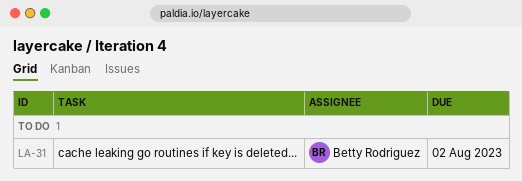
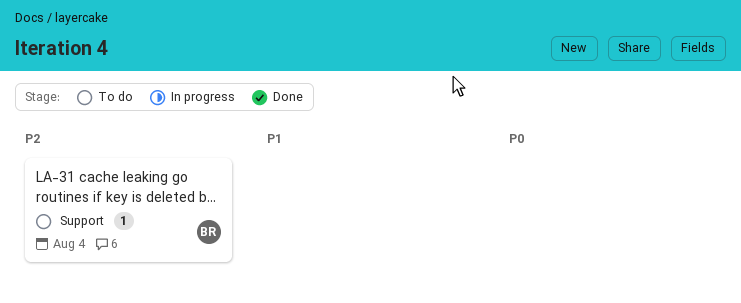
LA-31, due: Aug 2 -> Aug 4

